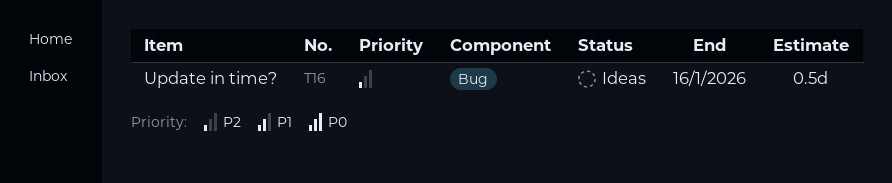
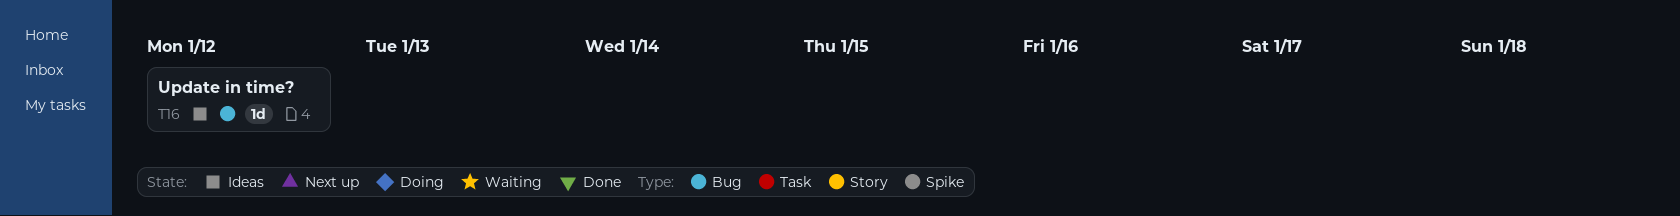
T16, estimate: 0.5d -> 1d
T16, due: Jan 16 -> Jan 12

